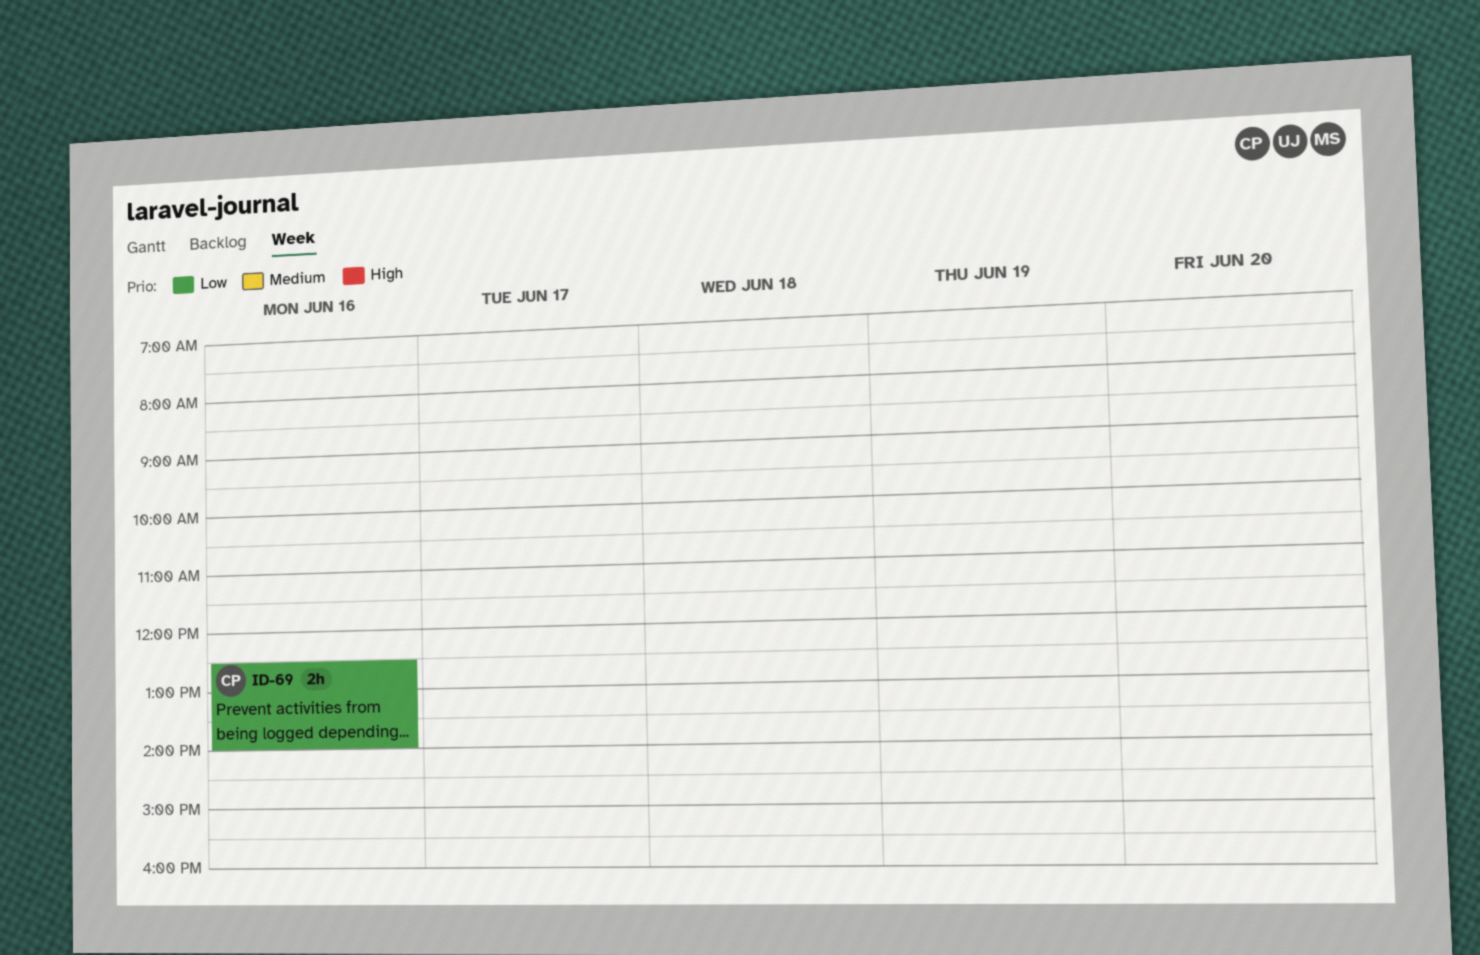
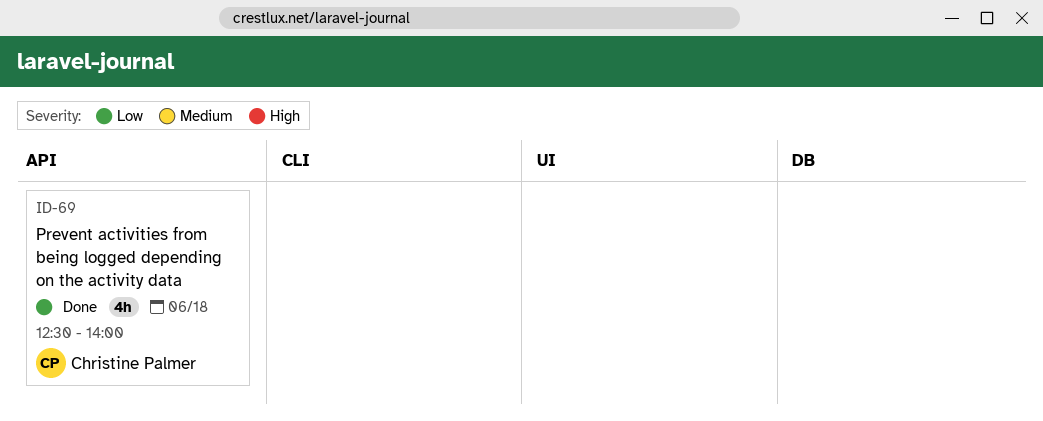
ID-69, estimate: 2h -> 4h
ID-69, day: Jun 16 -> Jun 18

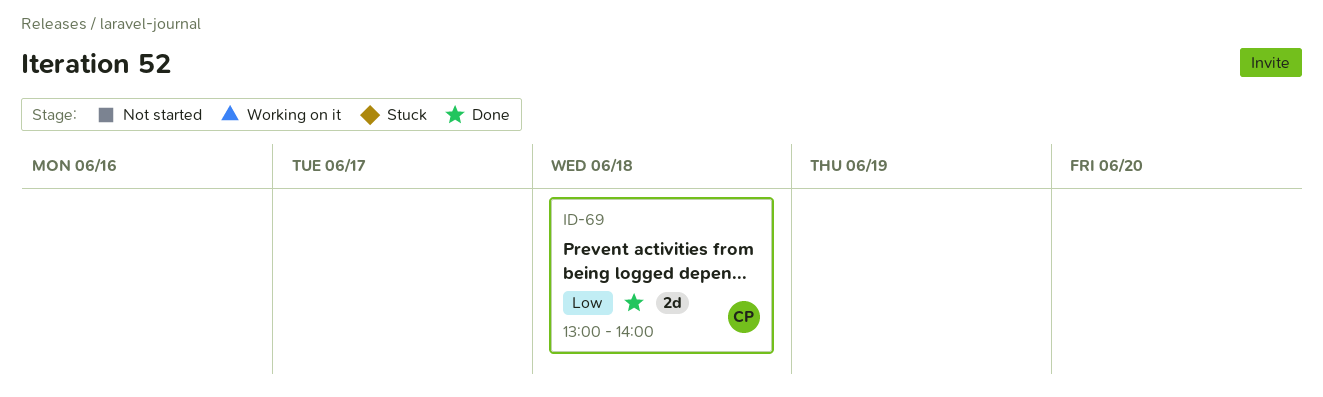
ID-69, estimate: 4h -> 2d
ID-69, begins: 12:30 -> 13:00

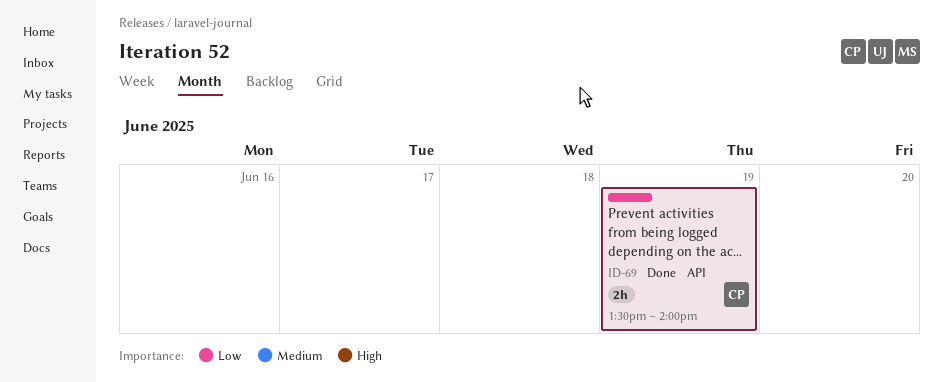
ID-69, estimate: 2d -> 2h
ID-69, day: Jun 18 -> Jun 19
ID-69, begins: 13:00 -> 13:30

